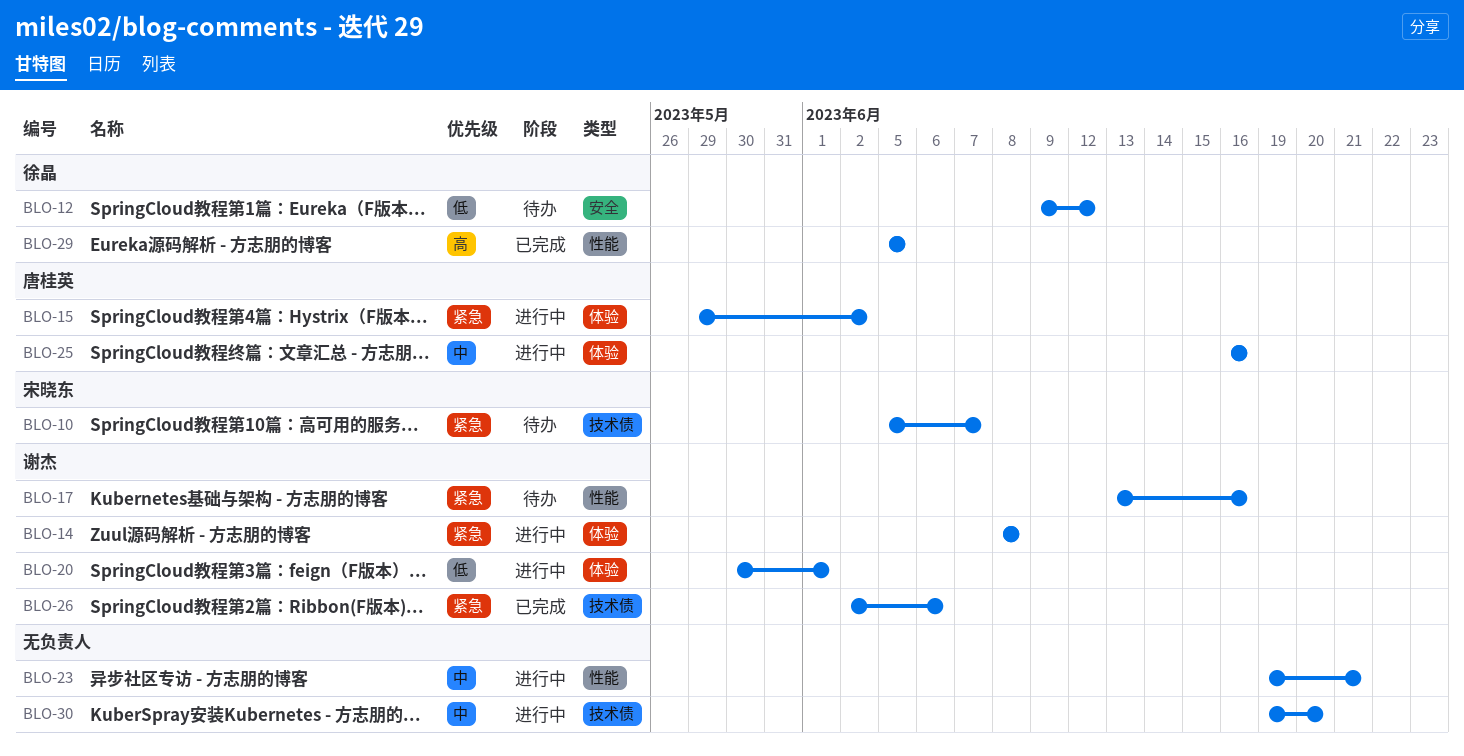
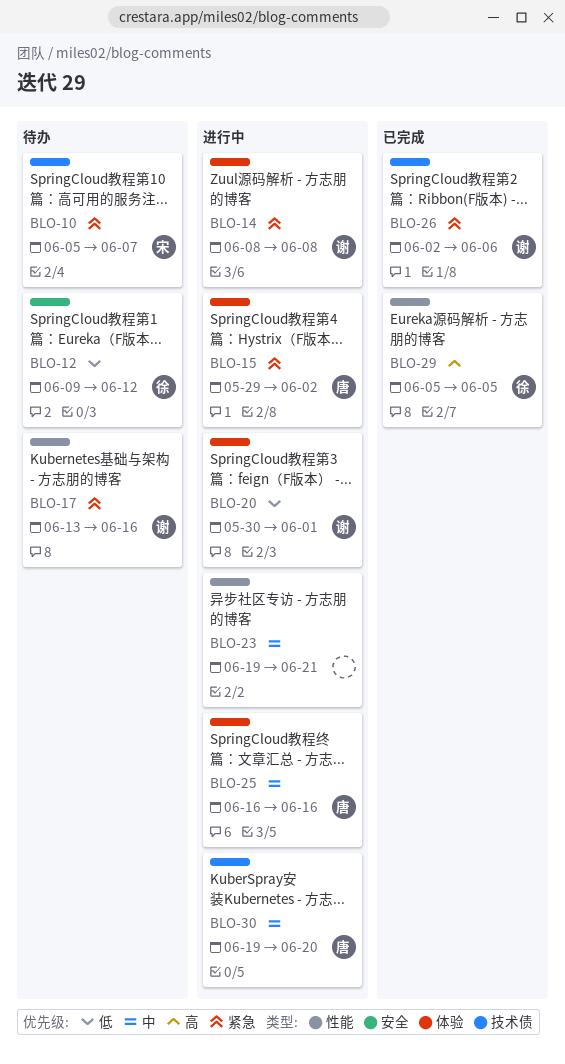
BLO-30, owner: none -> 唐桂英

